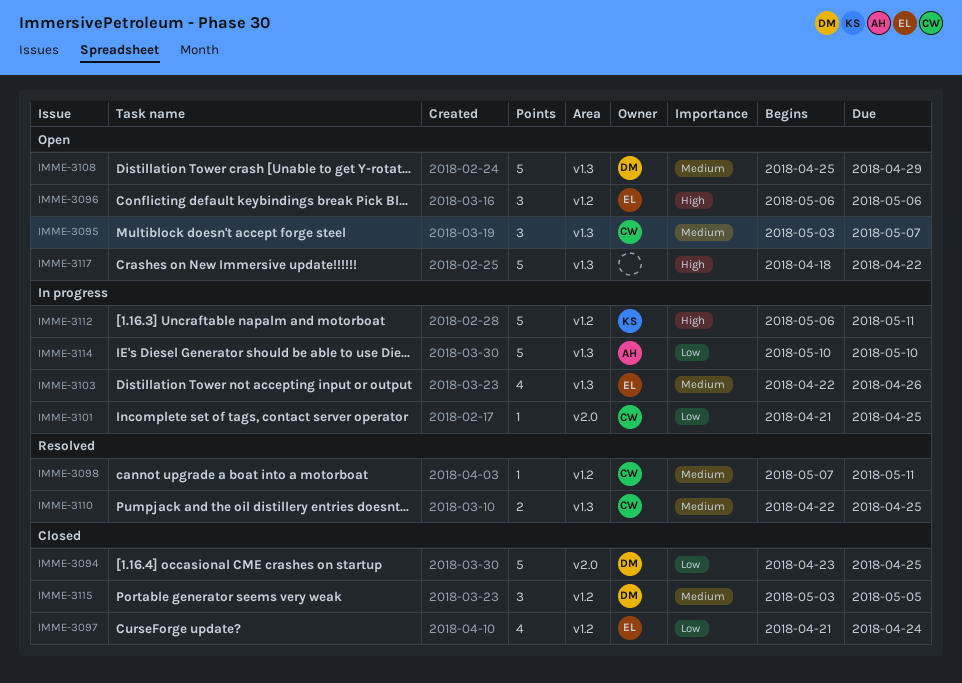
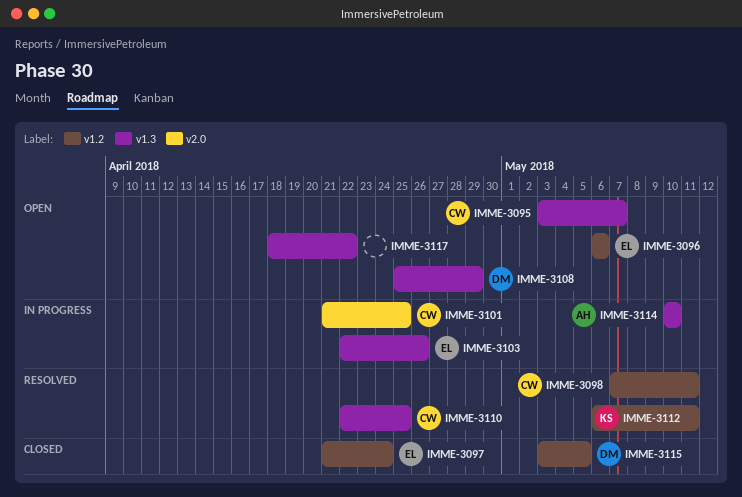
IMME-3094: present -> none
IMME-3112, status: In progress -> Resolved

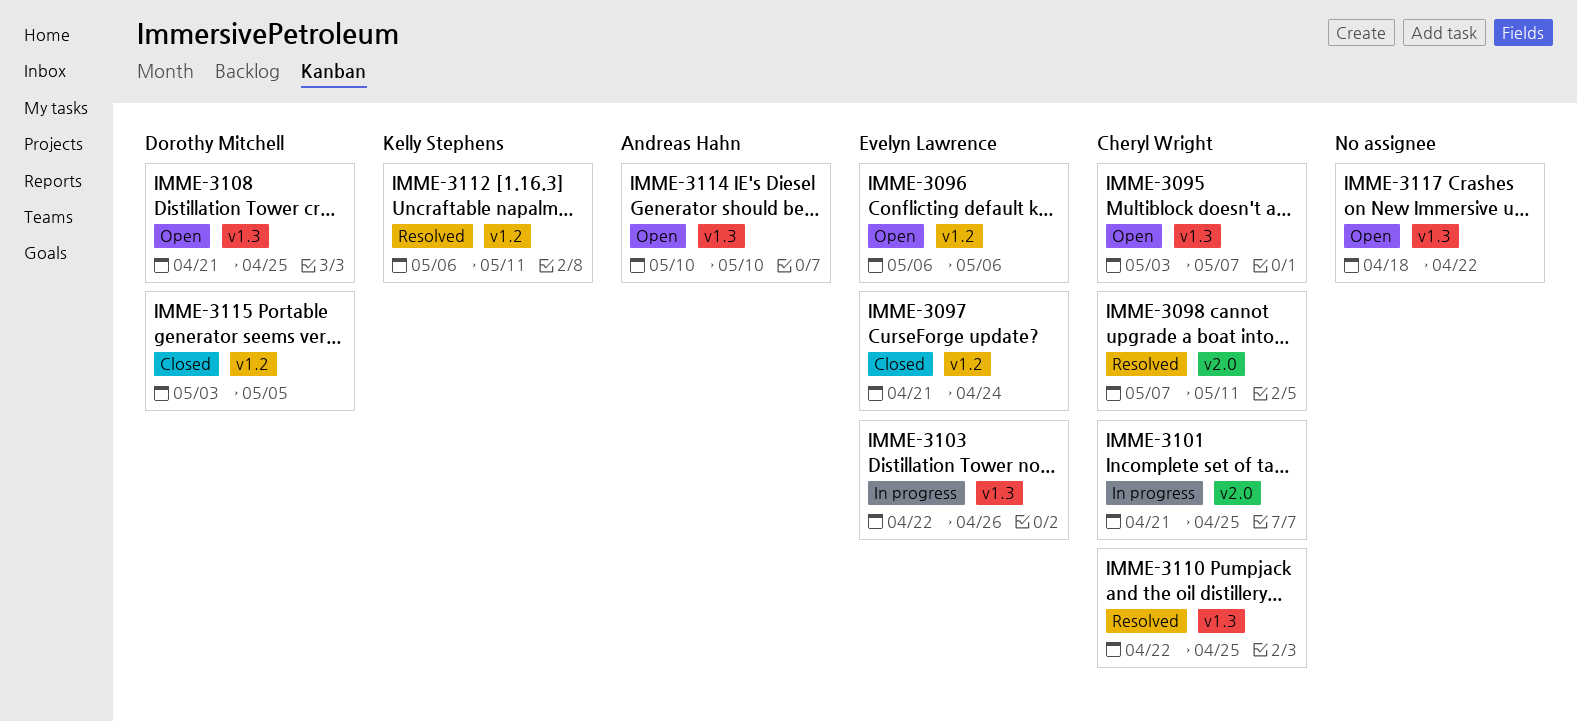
IMME-3098, label: v1.2 -> v2.0
IMME-3108, start: Apr 25 -> Apr 21
IMME-3108, due: Apr 29 -> Apr 25
IMME-3114, status: In progress -> Open

